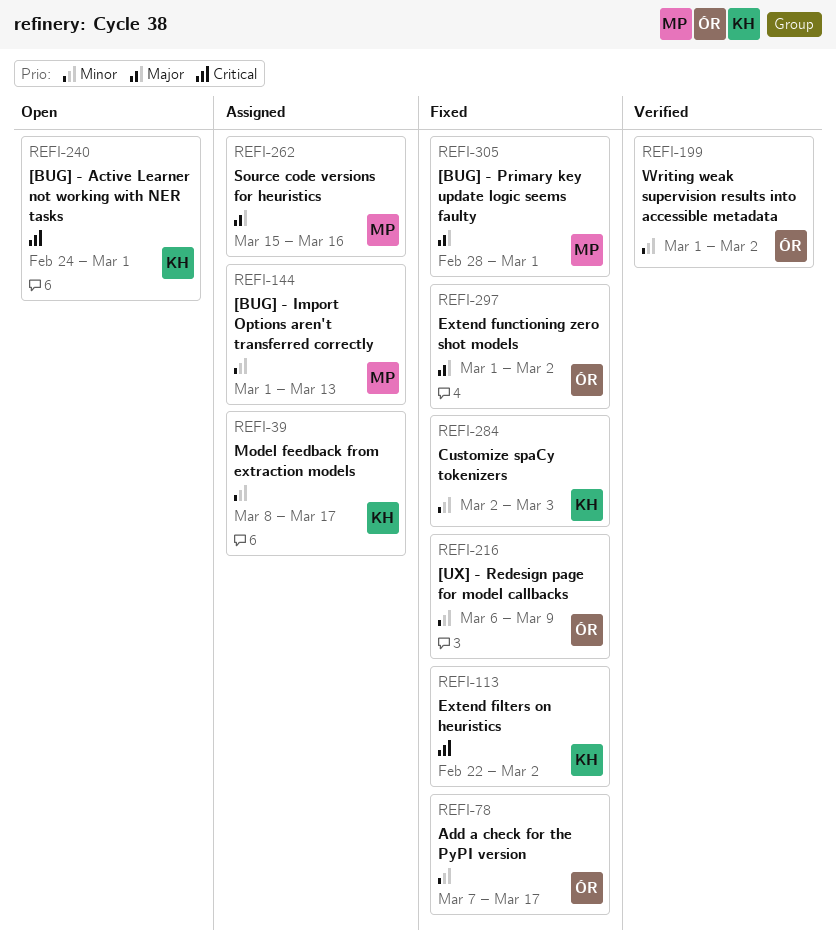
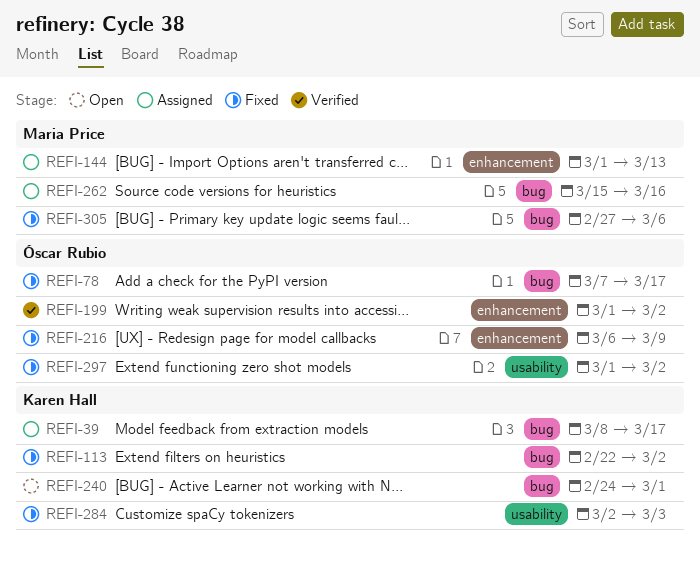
REFI-305, start: Feb 28 -> Feb 27
REFI-305, due: Mar 1 -> Mar 6

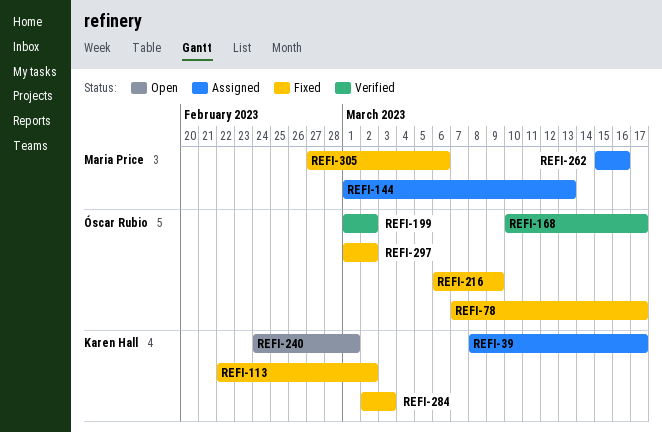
REFI-168: none -> present

